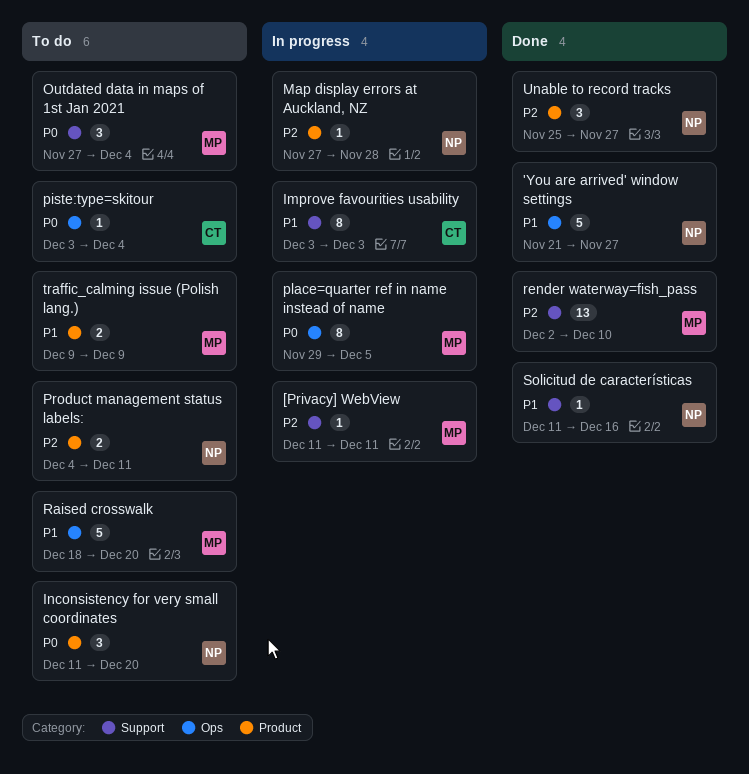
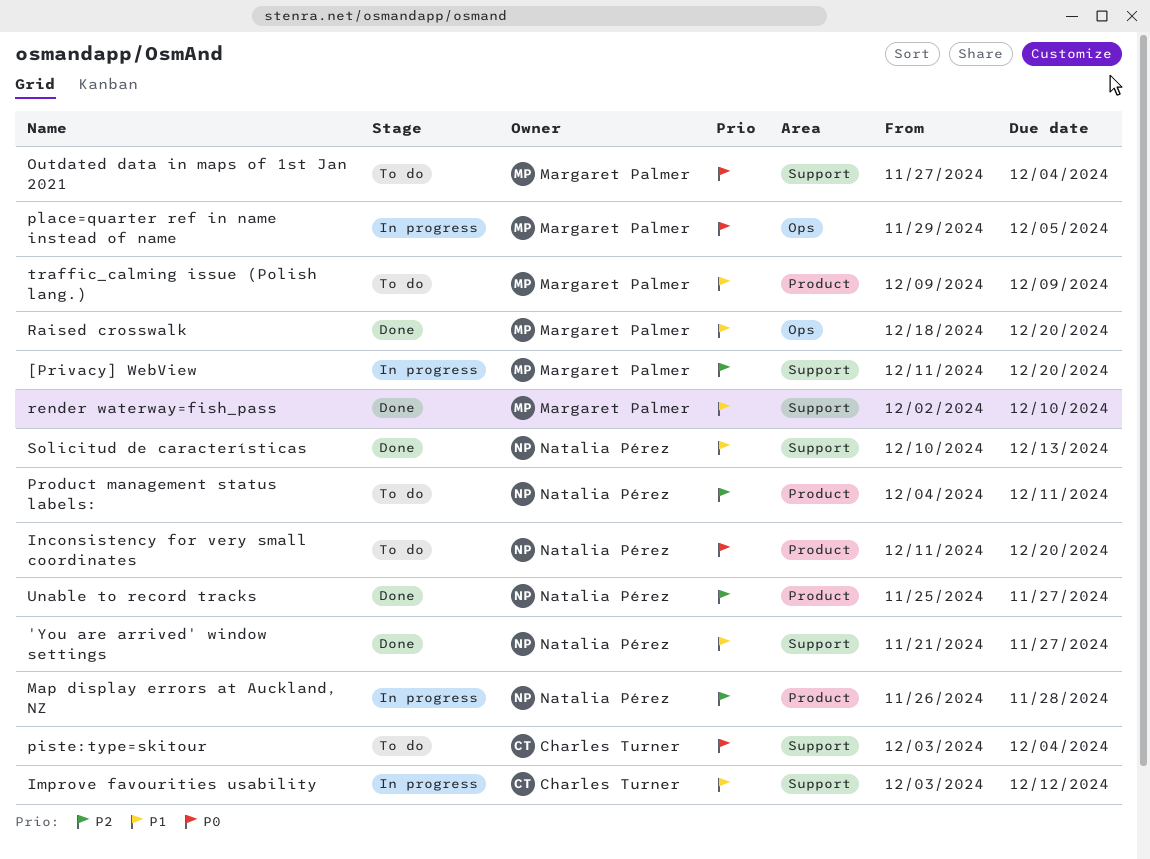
'You are arrived' window settings, label: Ops -> Support
[Privacy] WebView, due: Dec 11 -> Dec 20
Improve favourities usability, due: Dec 3 -> Dec 12
Map display errors at Auckland, NZ, start: Nov 27 -> Nov 26
piste:type=skitour, label: Ops -> Support
Raised crosswalk, status: To do -> Done
render waterway=fish_pass, priority: P2 -> P1
Solicitud de características, start: Dec 11 -> Dec 10
Solicitud de características, due: Dec 16 -> Dec 13

